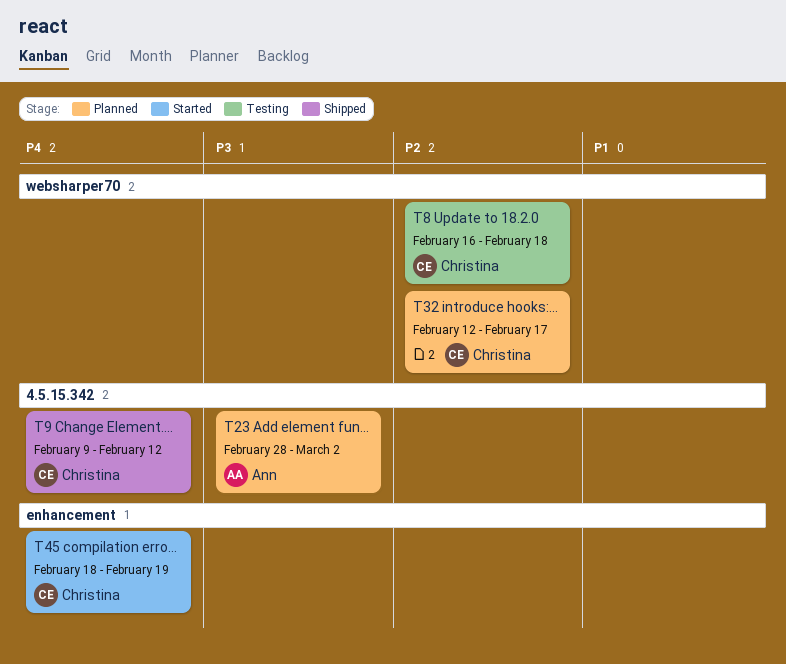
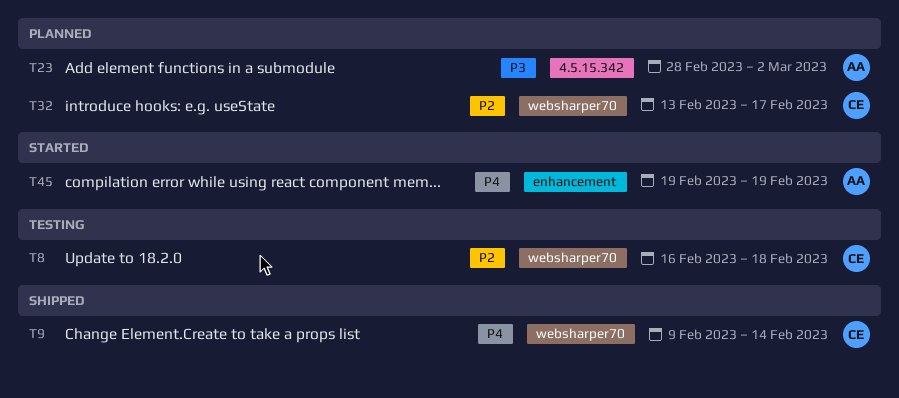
T9, label: 4.5.15.342 -> websharper70
T9, due: Feb 12 -> Feb 14
T32, start: Feb 12 -> Feb 13
T45, owner: Christina -> Ann
T45, start: Feb 18 -> Feb 19

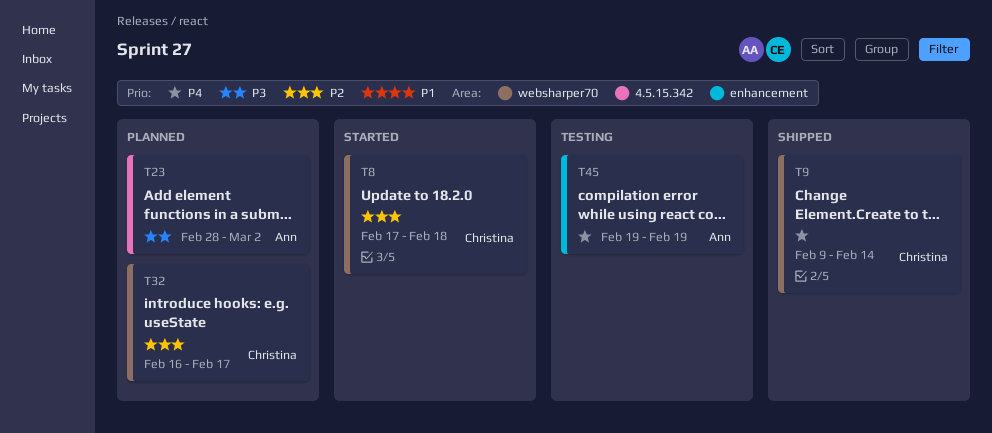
T8, status: Testing -> Started
T8, start: Feb 16 -> Feb 17
T32, start: Feb 13 -> Feb 16
T45, status: Started -> Testing

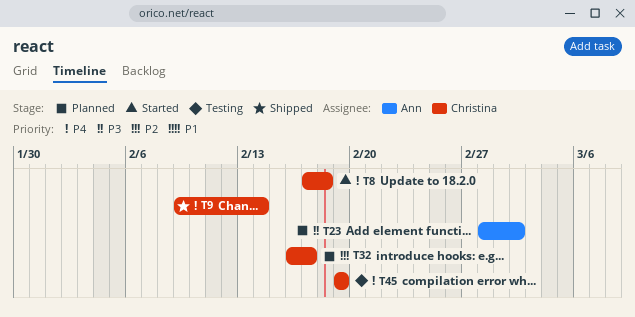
T8, priority: P2 -> P4
T45, owner: Ann -> Christina

